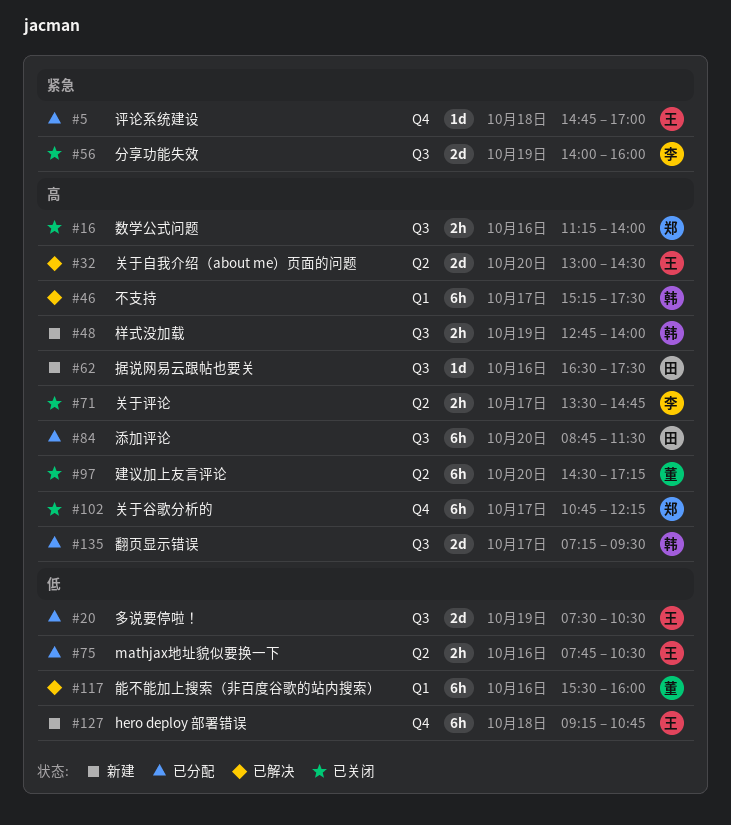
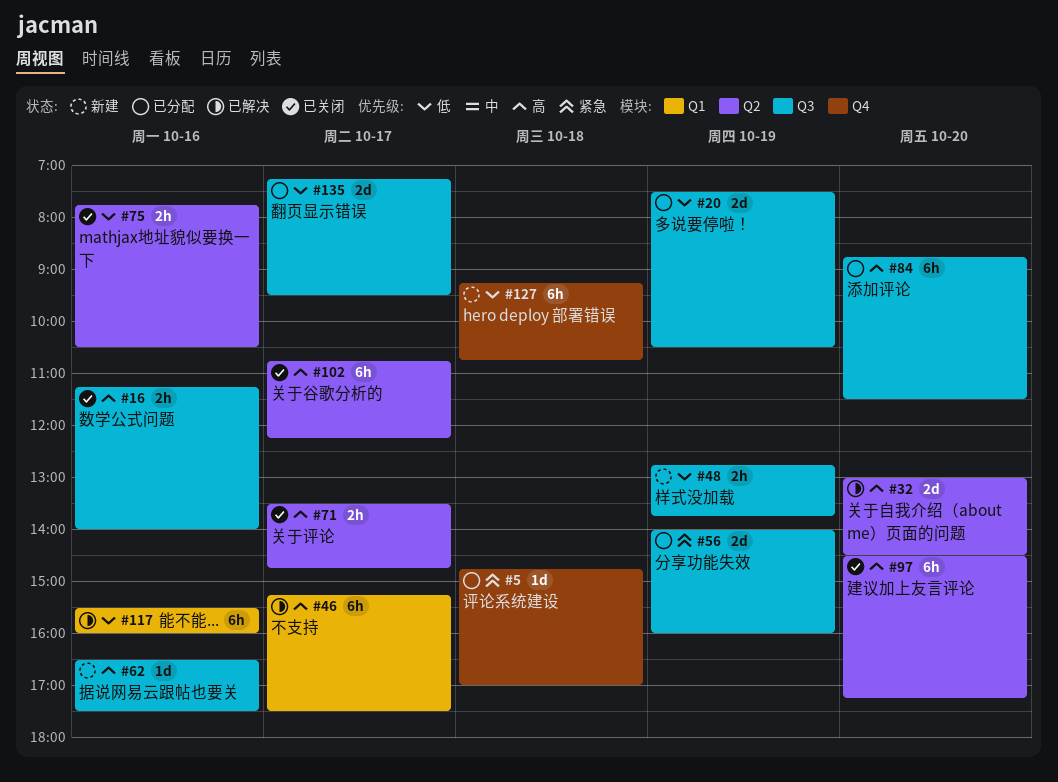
#48, priority: 高 -> 低
#48, ends: 14:00 -> 13:45
#56, status: 已关闭 -> 已分配
#75, status: 已分配 -> 已关闭
#102, label: Q4 -> Q2
#135, priority: 高 -> 低

